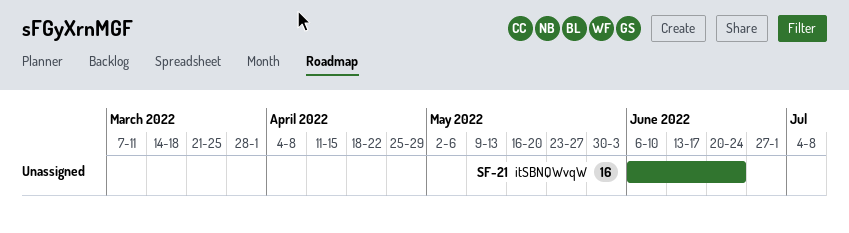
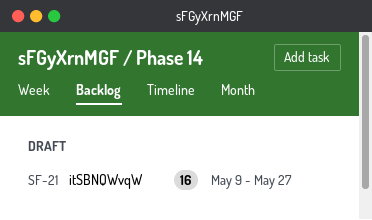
SF-21, start: Jun 6 -> May 9
SF-21, due: Jun 24 -> May 27

